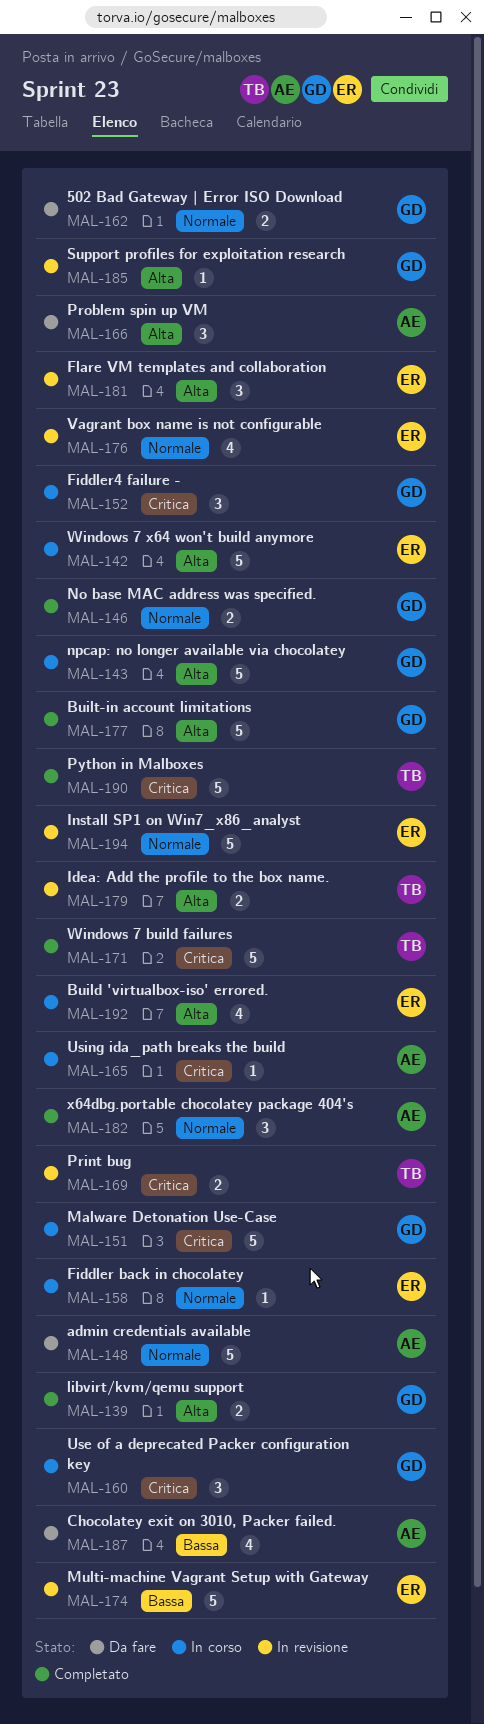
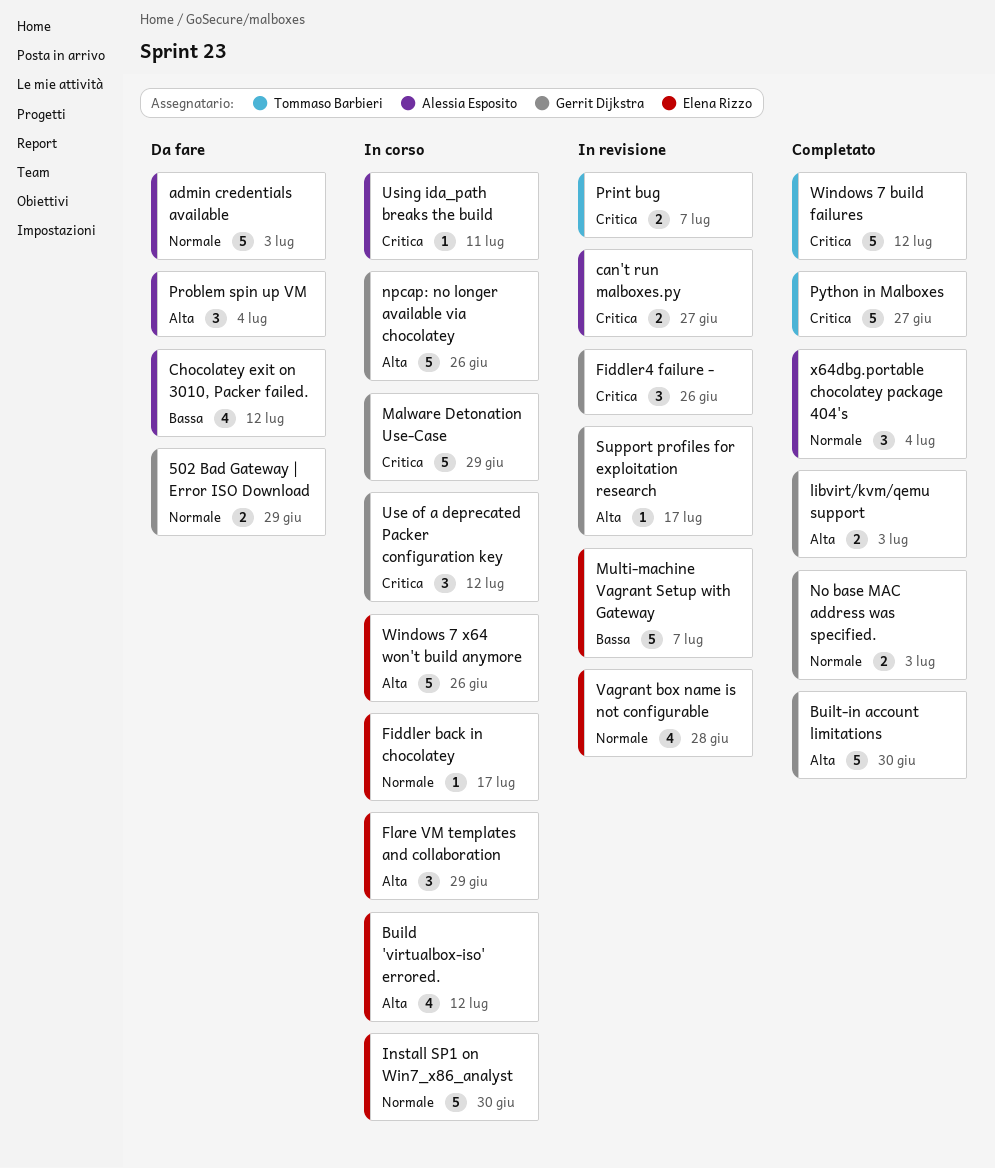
can't run malboxes.py: none -> present
Fiddler4 failure -, status: In corso -> In revisione
Flare VM templates and collaboration, status: In revisione -> In corso
Idea: Add the profile to the box name.: present -> none
Install SP1 on Win7_x86_analyst, status: In revisione -> In corso

